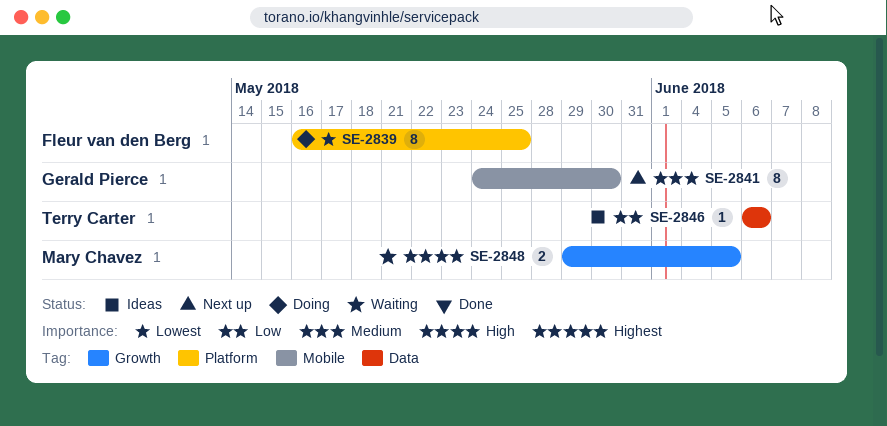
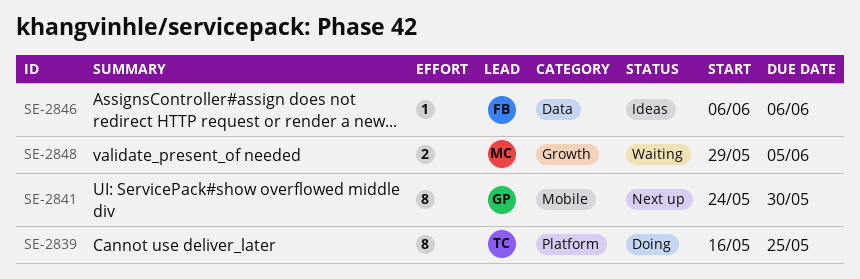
SE-2839, owner: Fleur van den Berg -> Terry Carter
SE-2846, owner: Terry Carter -> Fleur van den Berg

